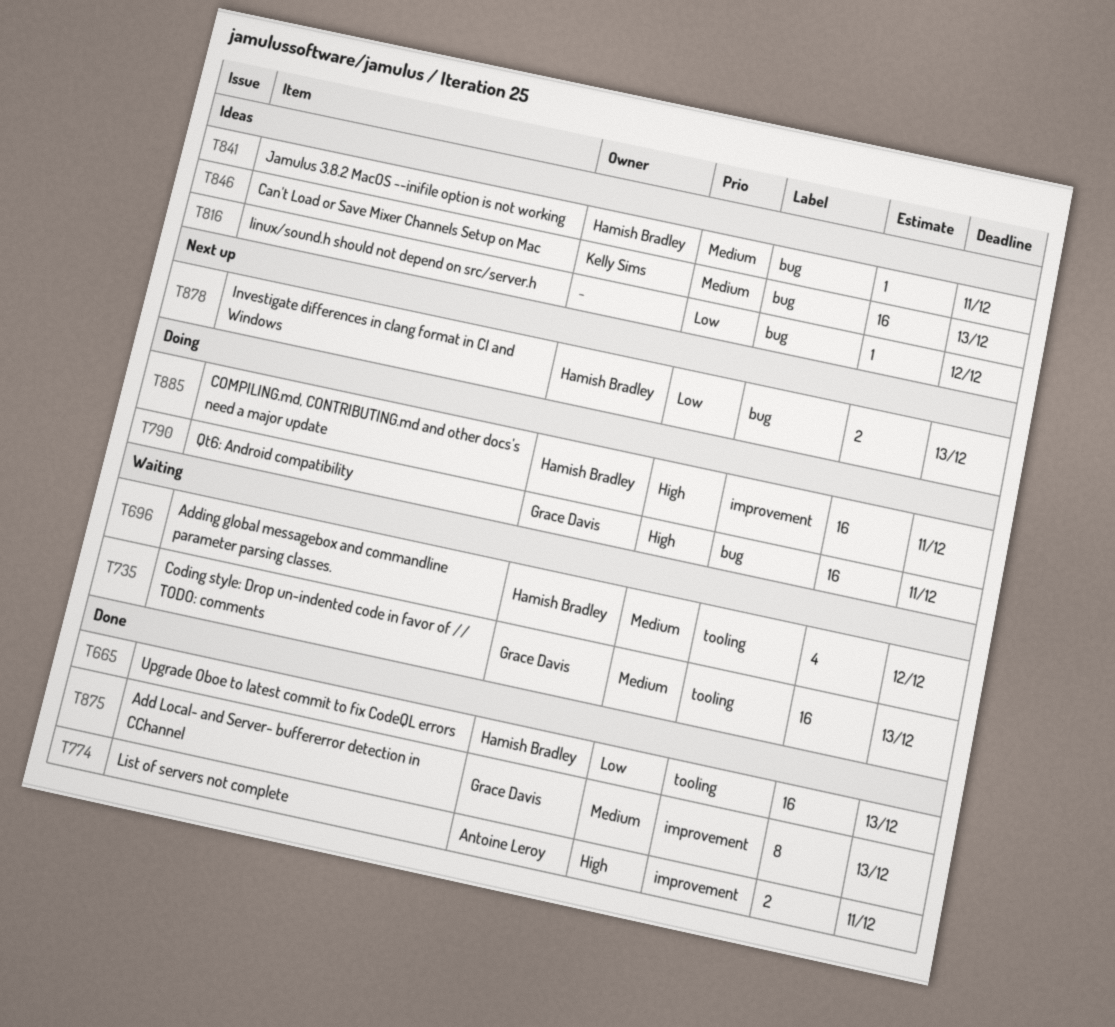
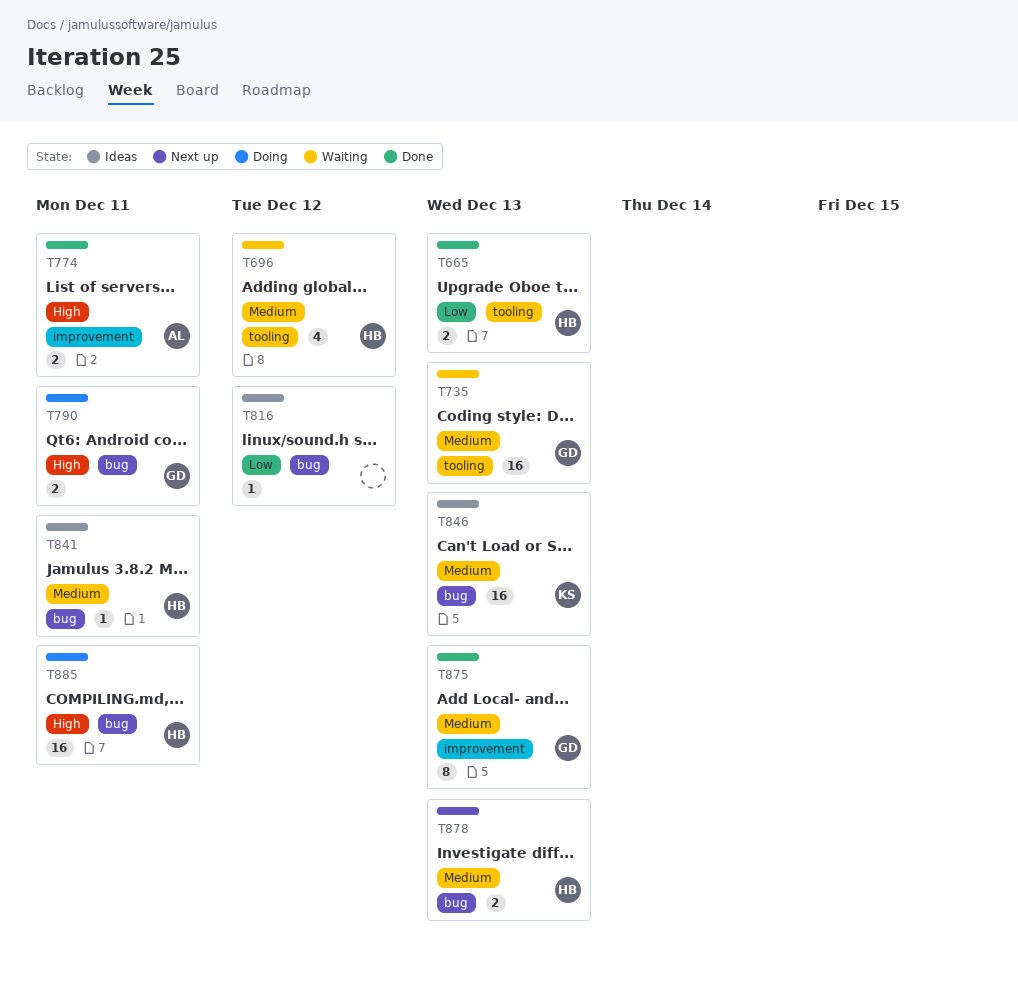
T665, estimate: 16 -> 2
T790, estimate: 16 -> 2
T878, priority: Low -> Medium
T885, label: improvement -> bug

